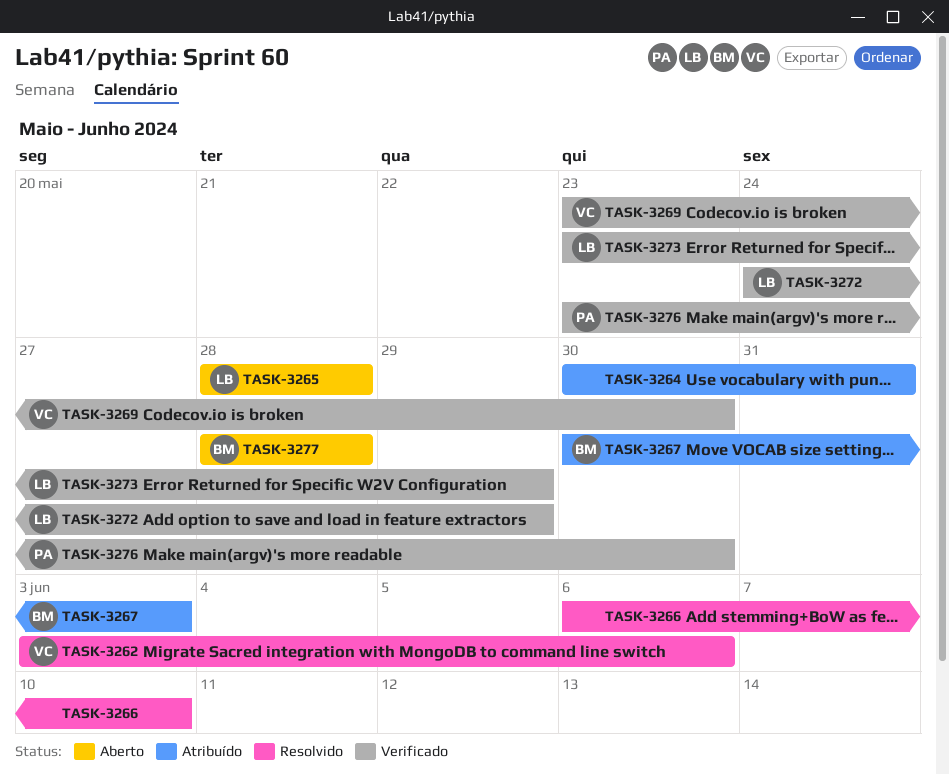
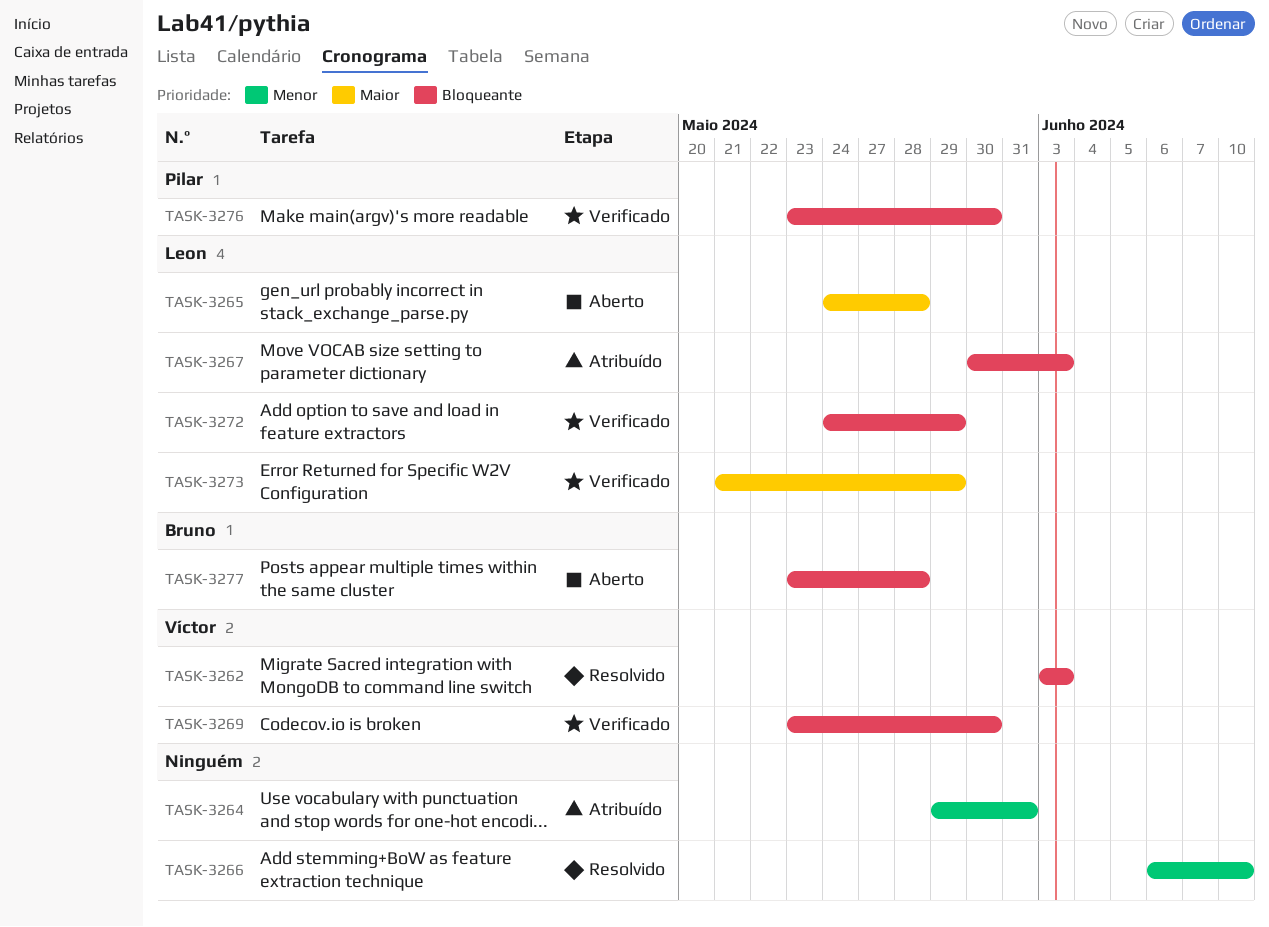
TASK-3262, due: Jun 6 -> Jun 3
TASK-3264, start: May 30 -> May 29
TASK-3265, start: May 28 -> May 24
TASK-3267, owner: Bruno -> Leon
TASK-3273, start: May 23 -> May 21
TASK-3277, start: May 28 -> May 23

